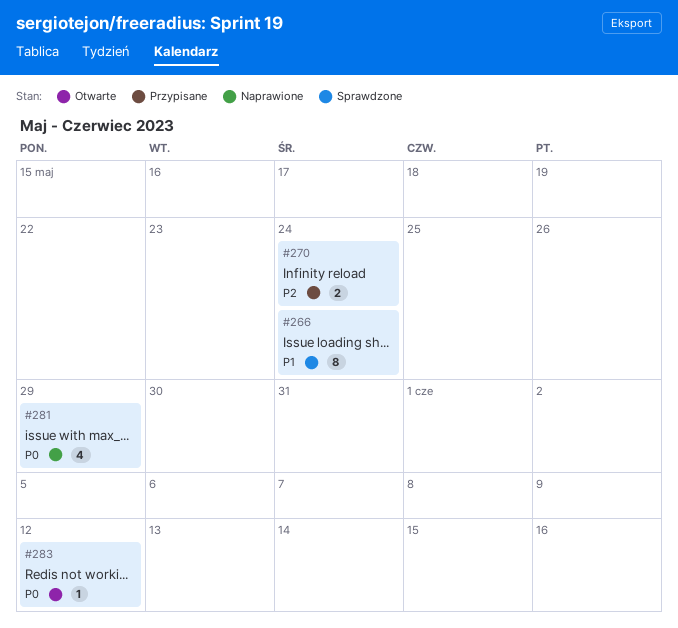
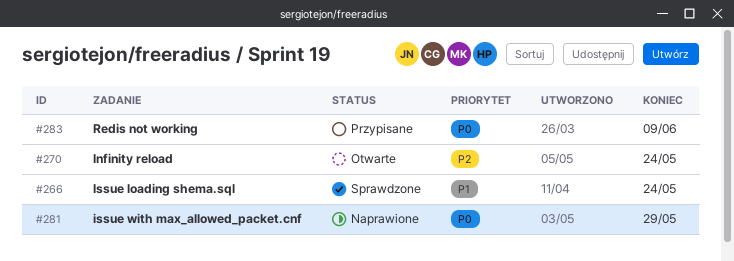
#270, status: Przypisane -> Otwarte
#283, status: Otwarte -> Przypisane
#283, due: Jun 12 -> Jun 9

